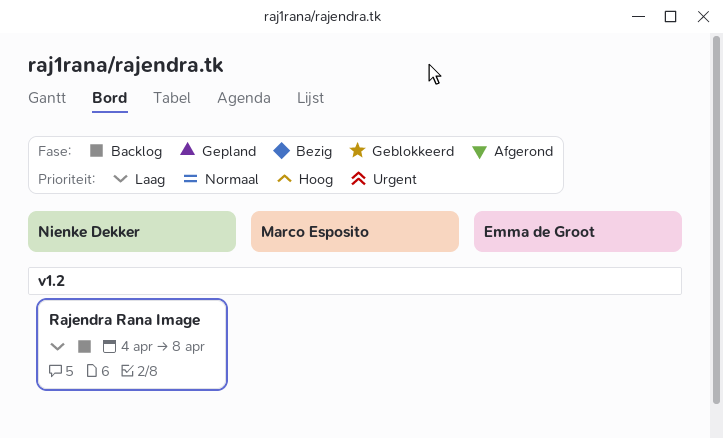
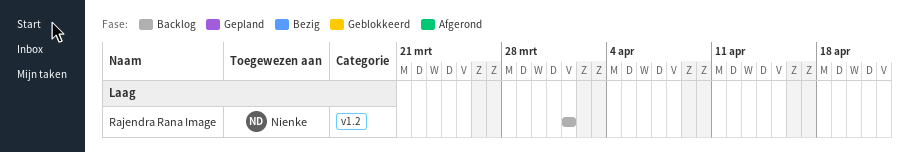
Rajendra Rana Image, start: Apr 4 -> Apr 1
Rajendra Rana Image, due: Apr 8 -> Apr 1

